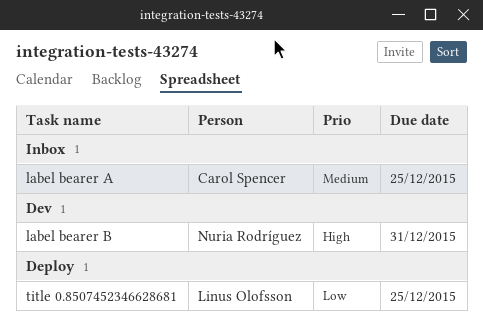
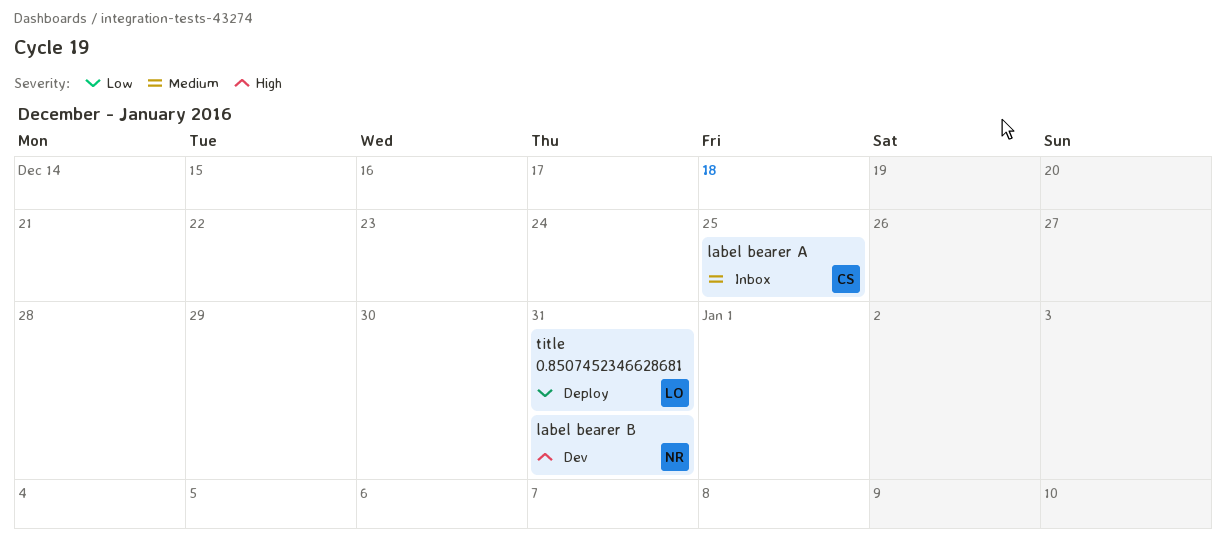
title 0.8507452346628681, due: Dec 25 -> Dec 31

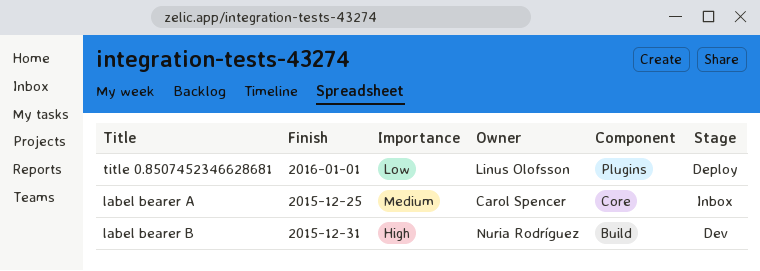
title 0.8507452346628681, due: Dec 31 -> Jan 1

